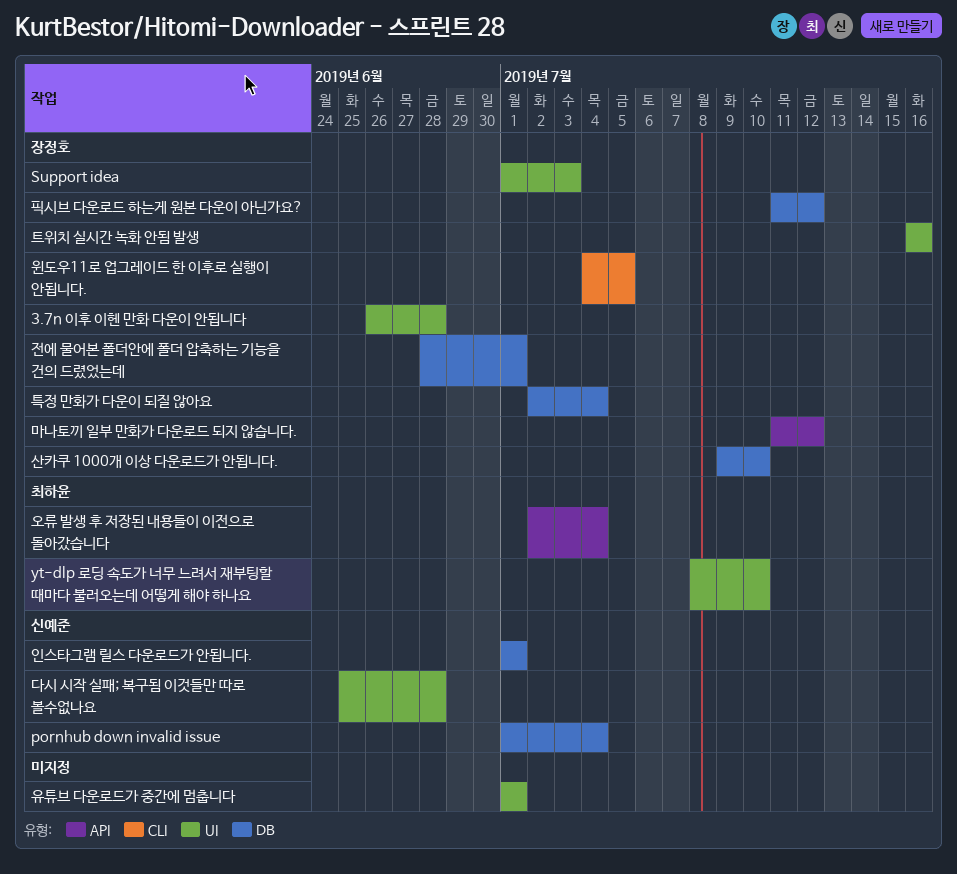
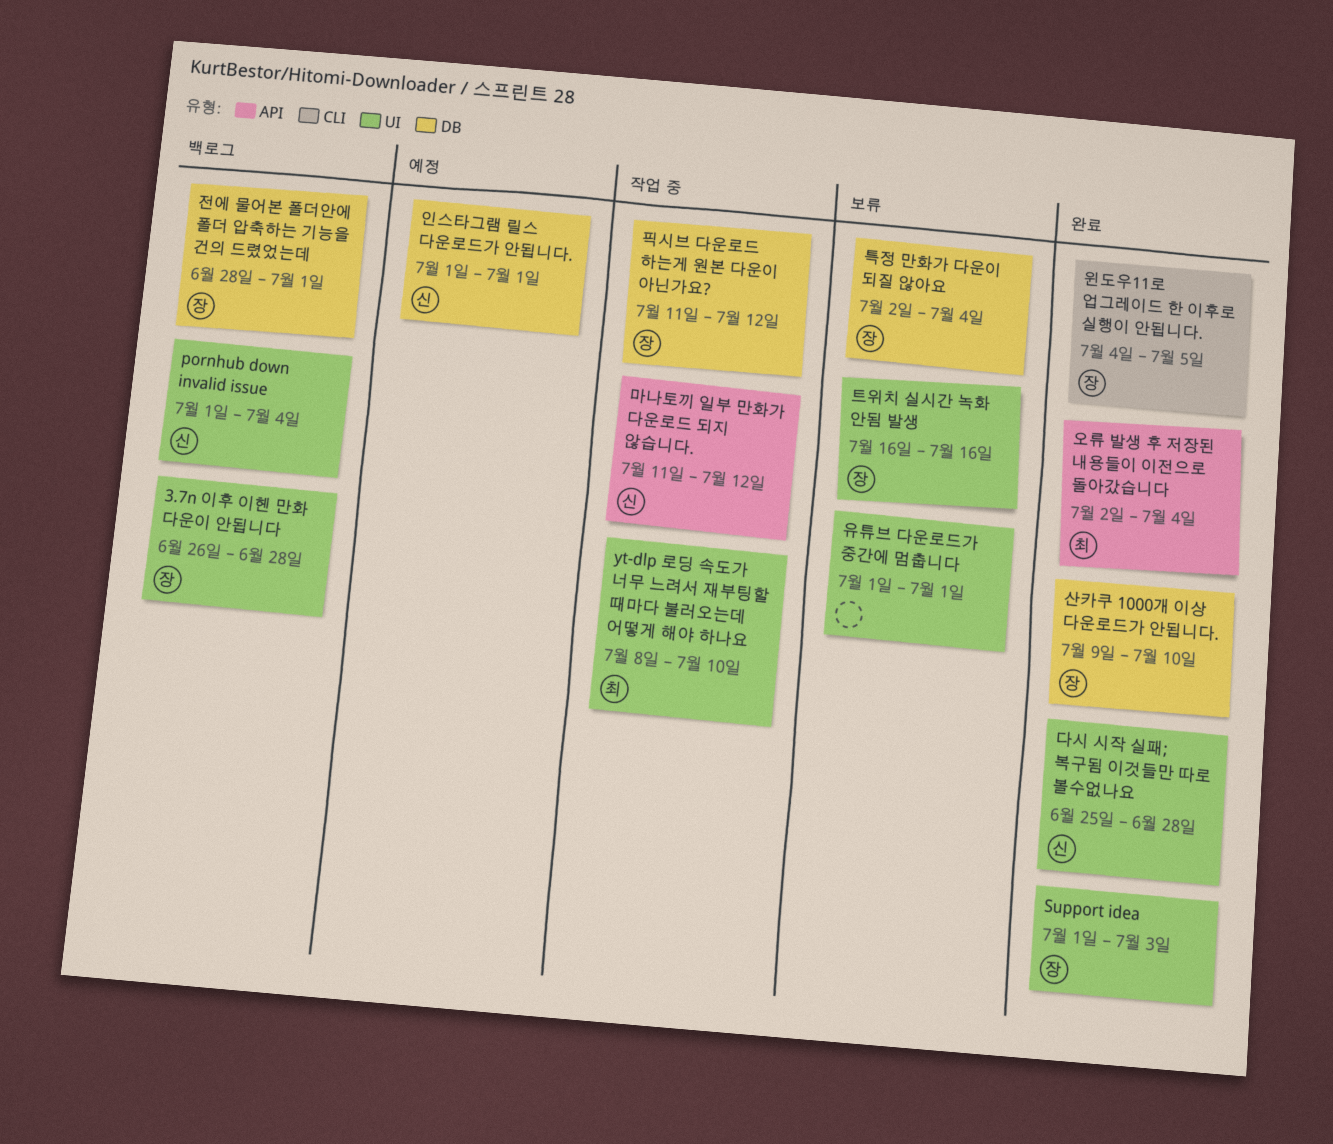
pornhub down invalid issue, label: DB -> UI
마나토끼 일부 만화가 다운로드 되지 않습니다., owner: 장정호 -> 신예준

